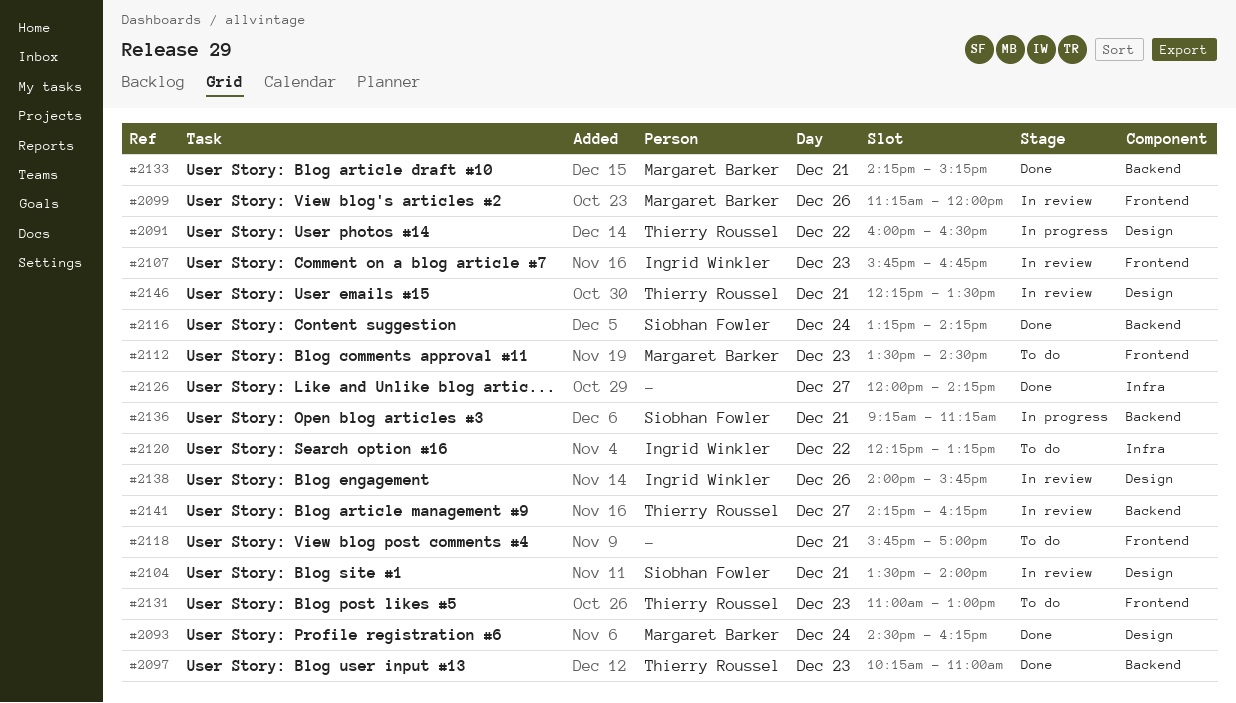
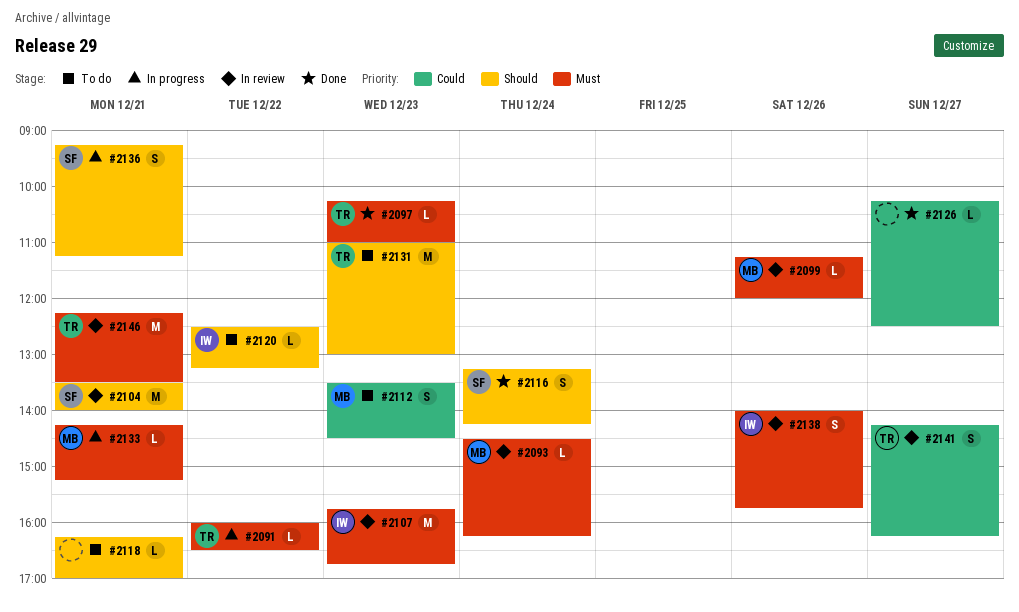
#2093, status: Done -> In review
#2118, begins: 15:45 -> 16:15
#2120, begins: 12:15 -> 12:30
#2126, begins: 12:00 -> 10:15
#2126, ends: 14:15 -> 12:30
#2133, status: Done -> In progress

